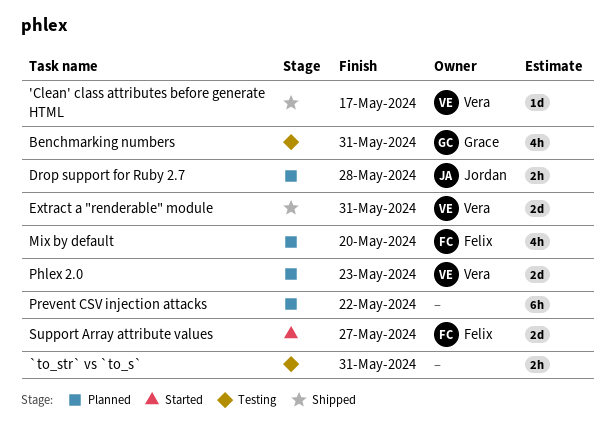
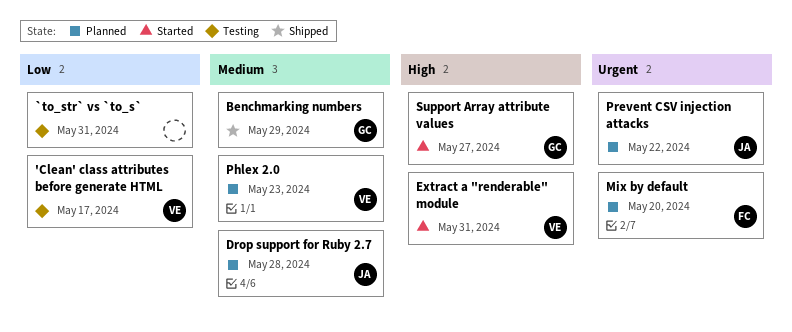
'Clean' class attributes before generate HTML, status: Shipped -> Testing
Benchmarking numbers, status: Testing -> Shipped
Benchmarking numbers, due: May 31 -> May 29
Extract a "renderable" module, status: Shipped -> Started
Prevent CSV injection attacks, owner: none -> Jordan
Support Array attribute values, owner: Felix -> Grace

